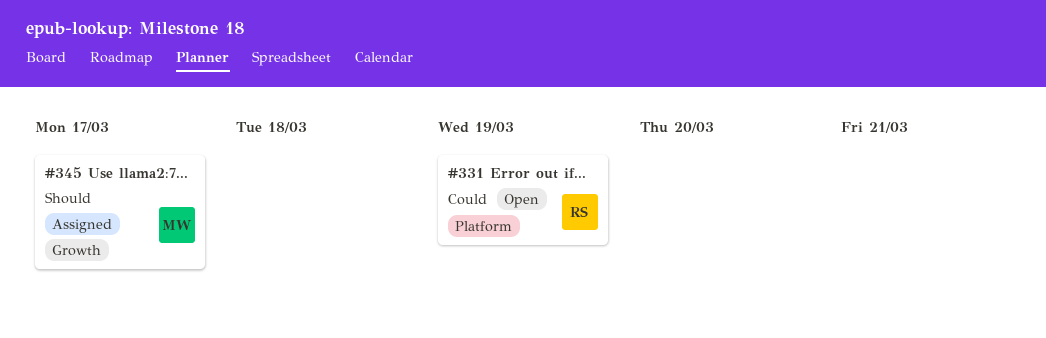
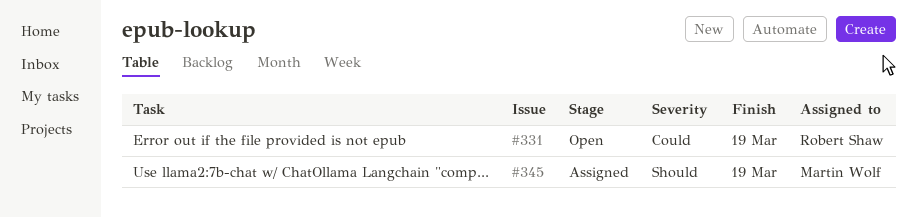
#345, due: Mar 17 -> Mar 19

